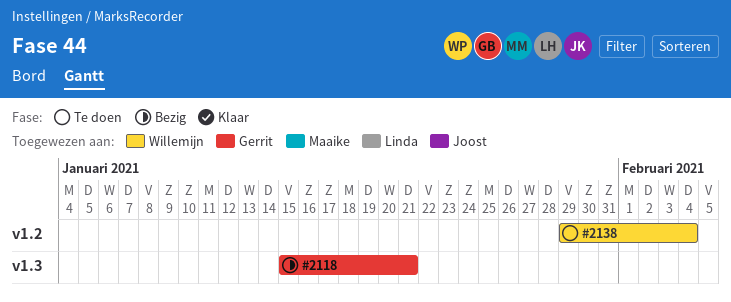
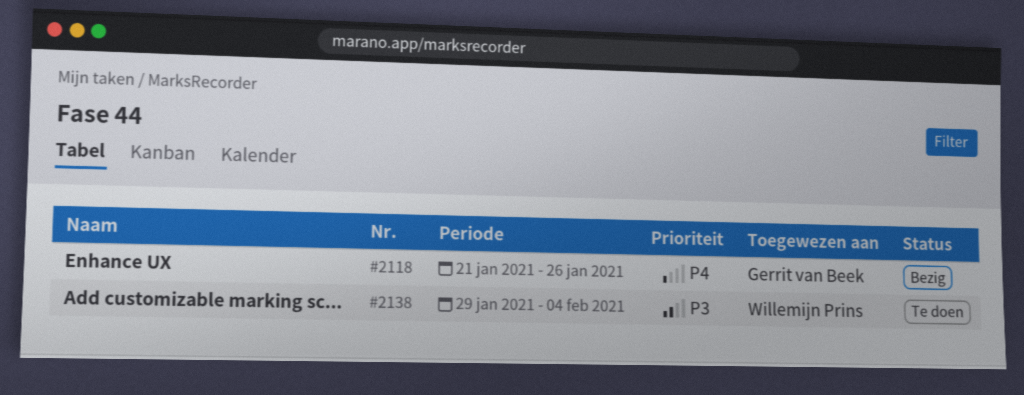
#2118, start: Jan 15 -> Jan 21
#2118, due: Jan 21 -> Jan 26

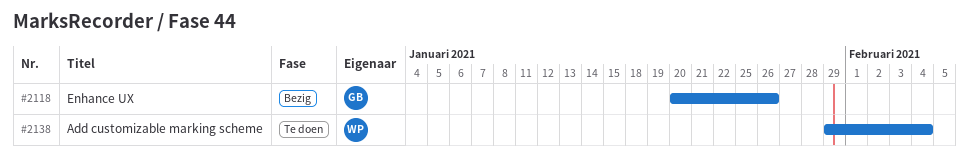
#2118, start: Jan 21 -> Jan 20

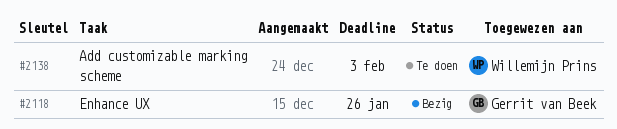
#2138, due: Feb 4 -> Feb 3

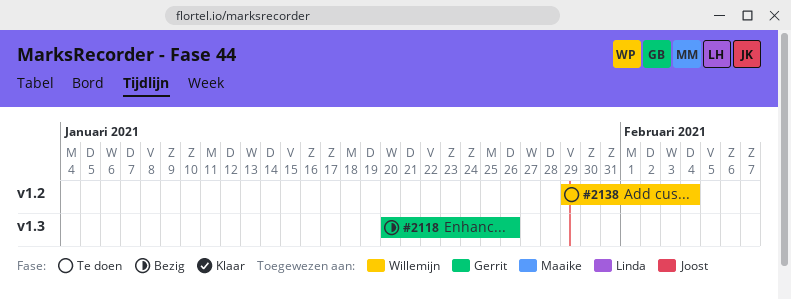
#2138, due: Feb 3 -> Feb 4

